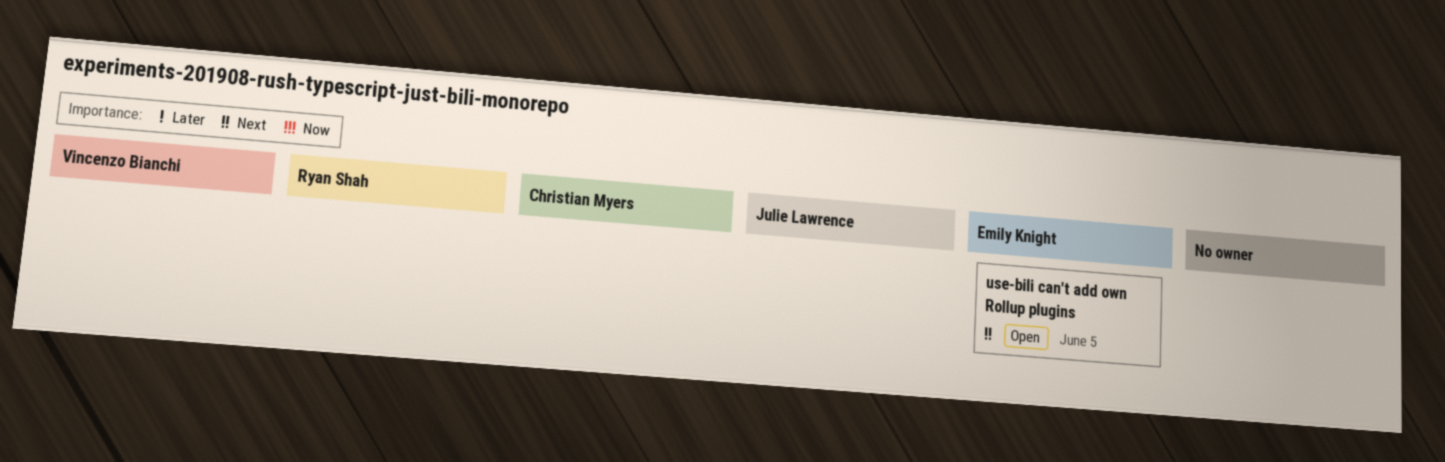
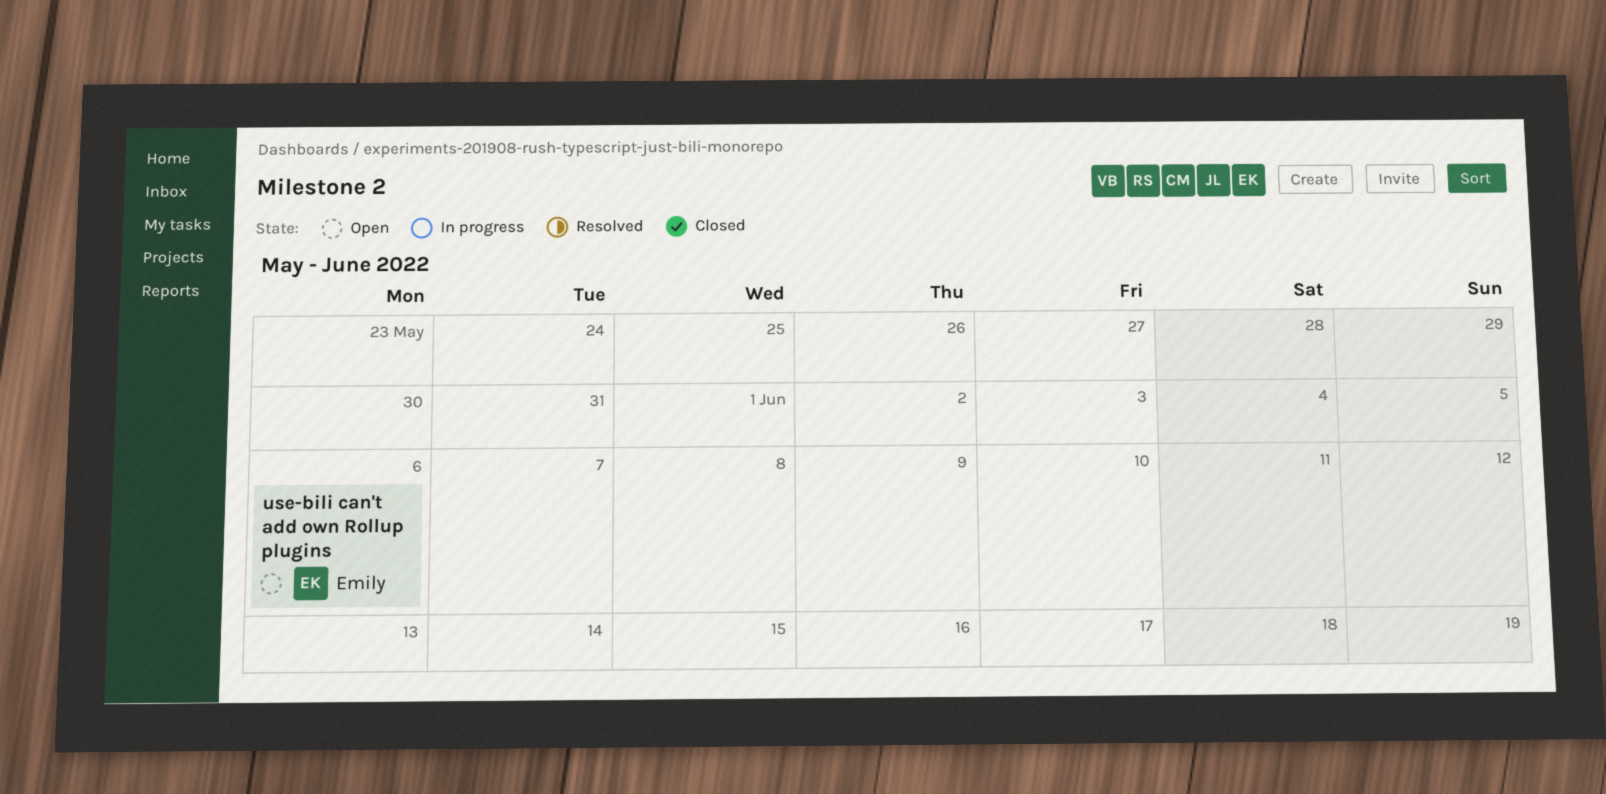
use-bili can't add own Rollup plugins, due: Jun 5 -> Jun 6

